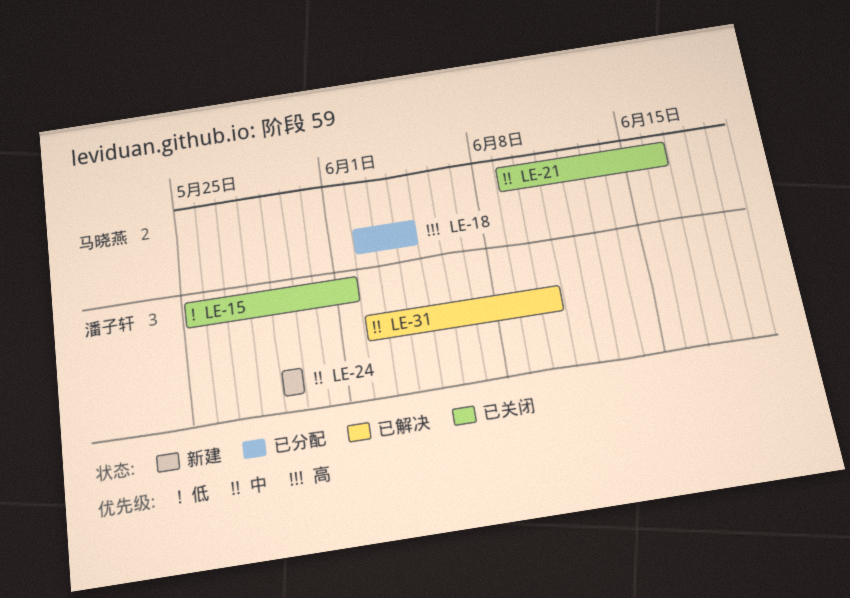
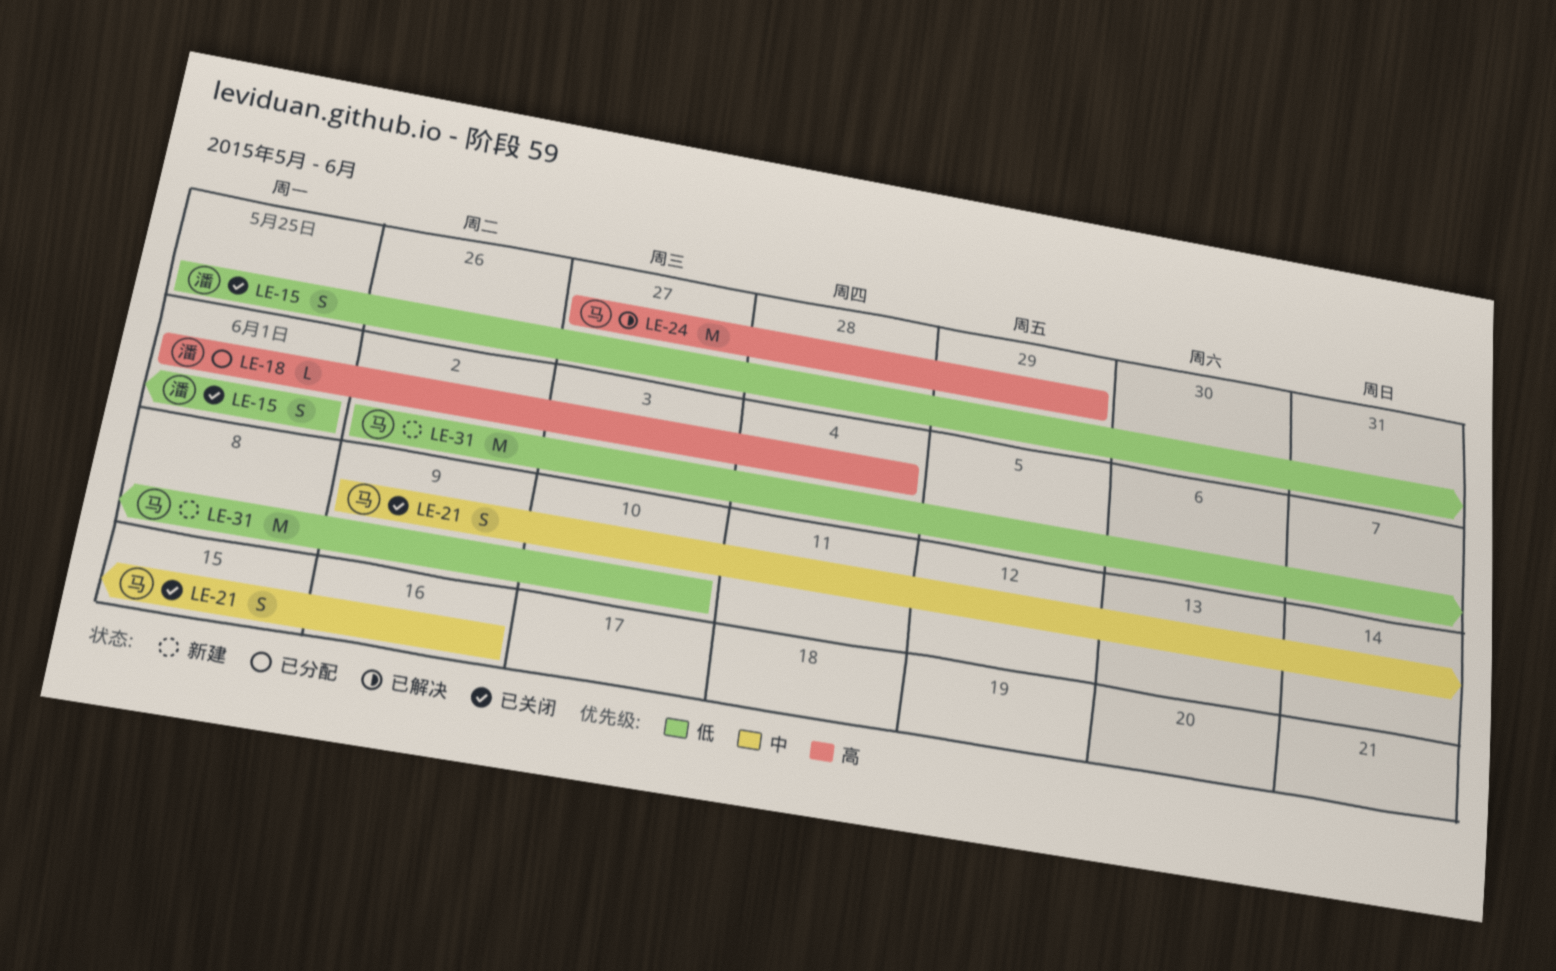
LE-18, owner: 马晓燕 -> 潘子轩
LE-18, start: Jun 2 -> Jun 1
LE-24, status: 新建 -> 已解决
LE-24, owner: 潘子轩 -> 马晓燕
LE-24, priority: 中 -> 高
LE-24, start: May 29 -> May 27
LE-31, status: 已解决 -> 新建
LE-31, owner: 潘子轩 -> 马晓燕
LE-31, priority: 中 -> 低

